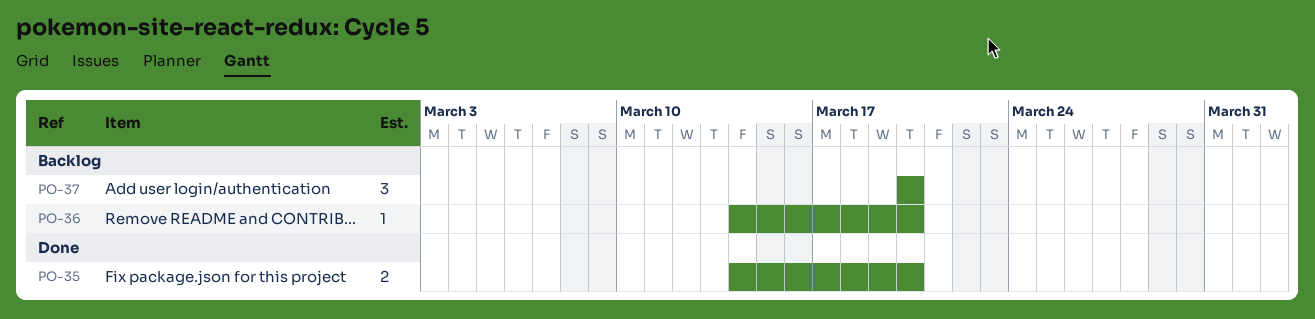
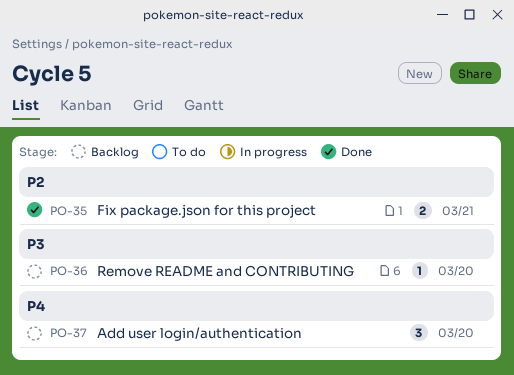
PO-35, due: Mar 20 -> Mar 21

